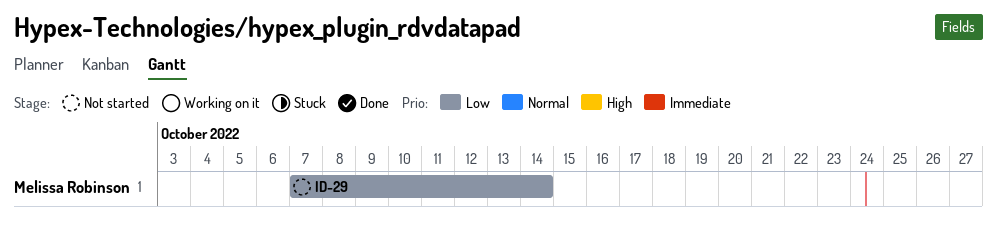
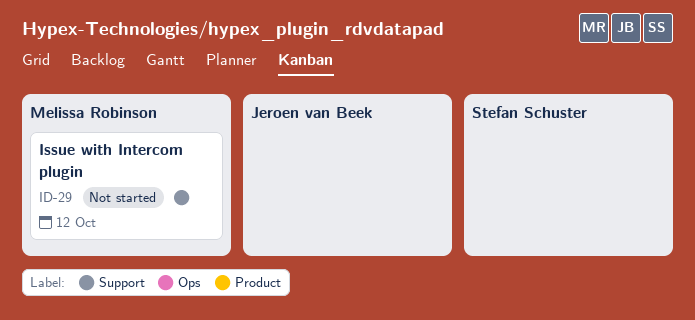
ID-29, due: Oct 14 -> Oct 12

